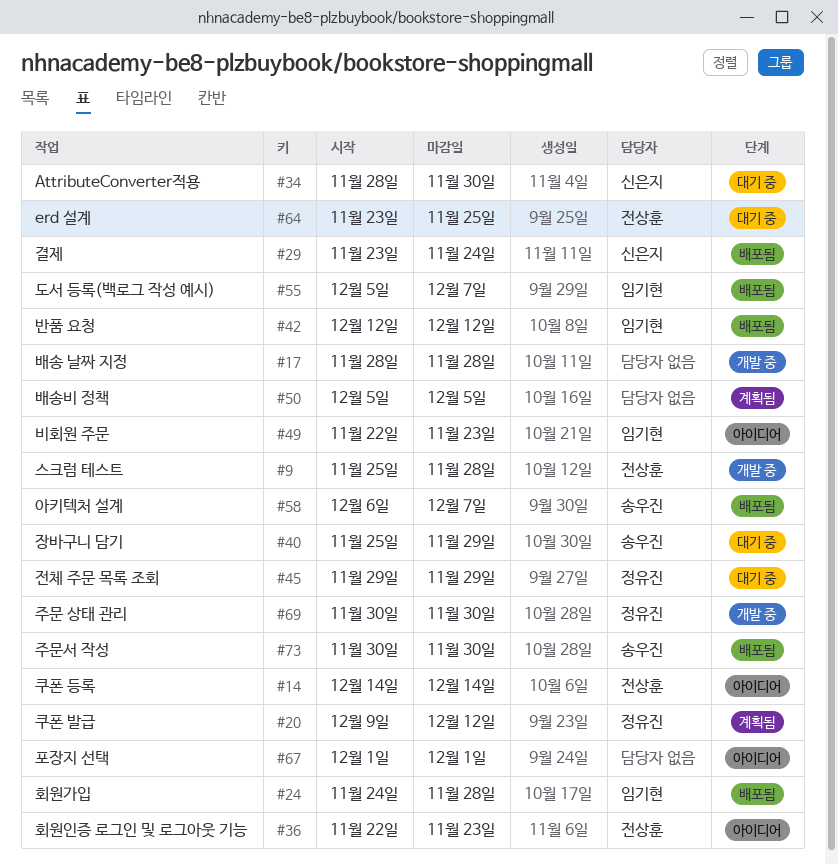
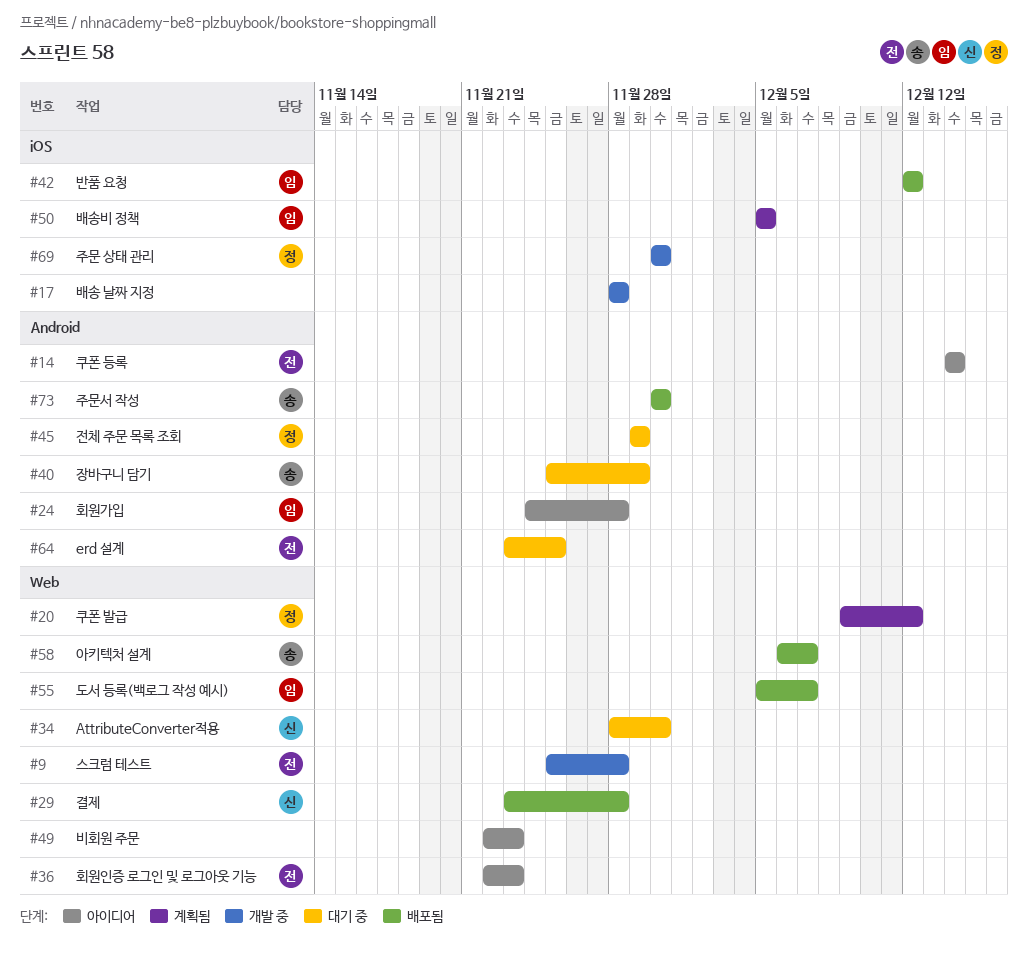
#24, status: 배포됨 -> 아이디어
#29, due: Nov 24 -> Nov 28
#49, owner: 임기현 -> none
#50, owner: none -> 임기현
#67: present -> none

